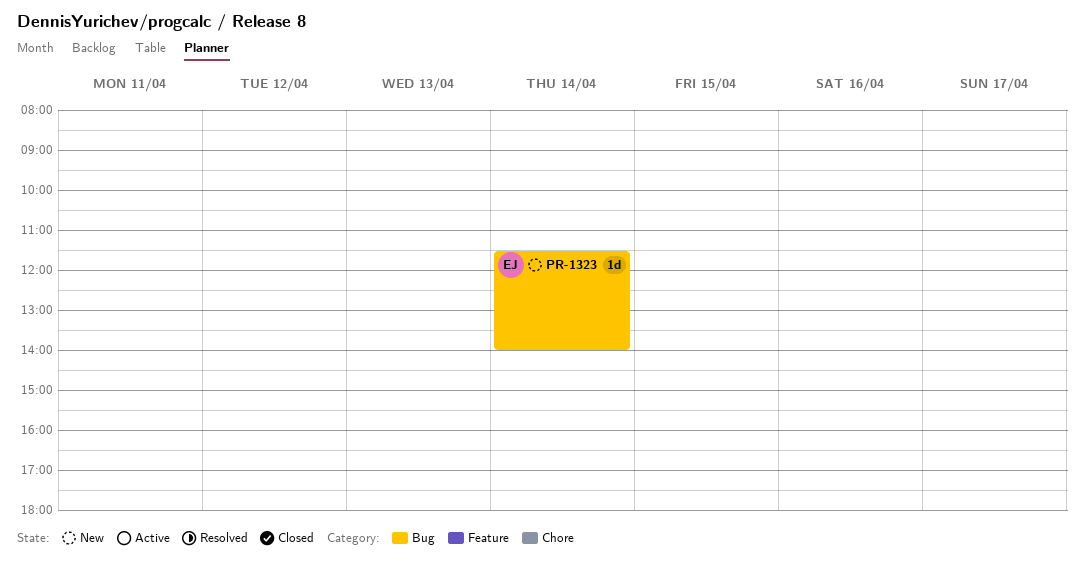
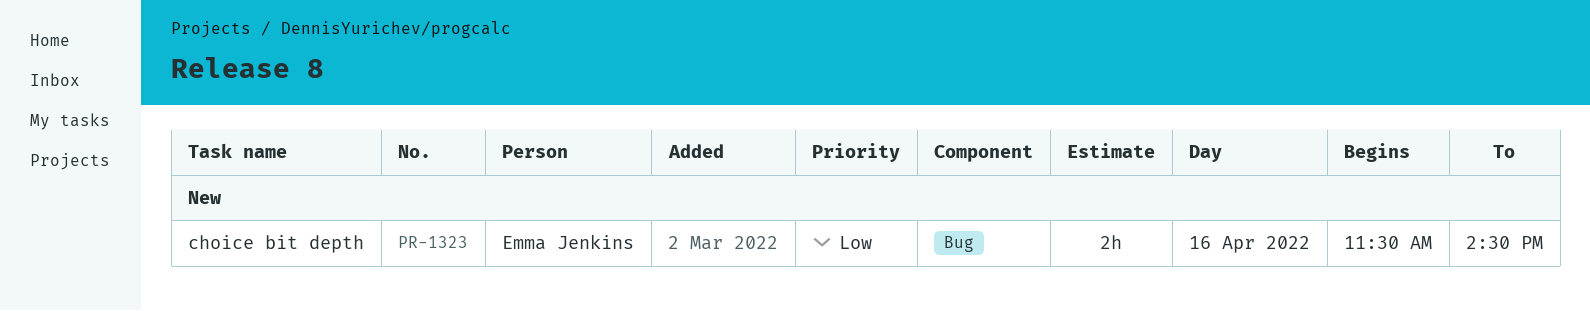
PR-1323, estimate: 1d -> 2h
PR-1323, day: Apr 14 -> Apr 16
PR-1323, ends: 14:00 -> 14:30

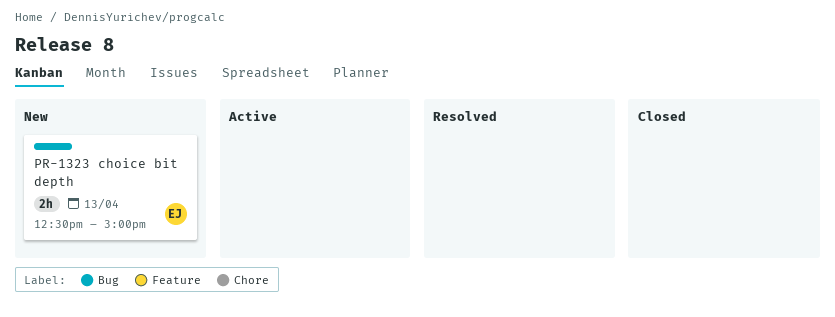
PR-1323, day: Apr 16 -> Apr 13
PR-1323, begins: 11:30 -> 12:30
PR-1323, ends: 14:30 -> 15:00

